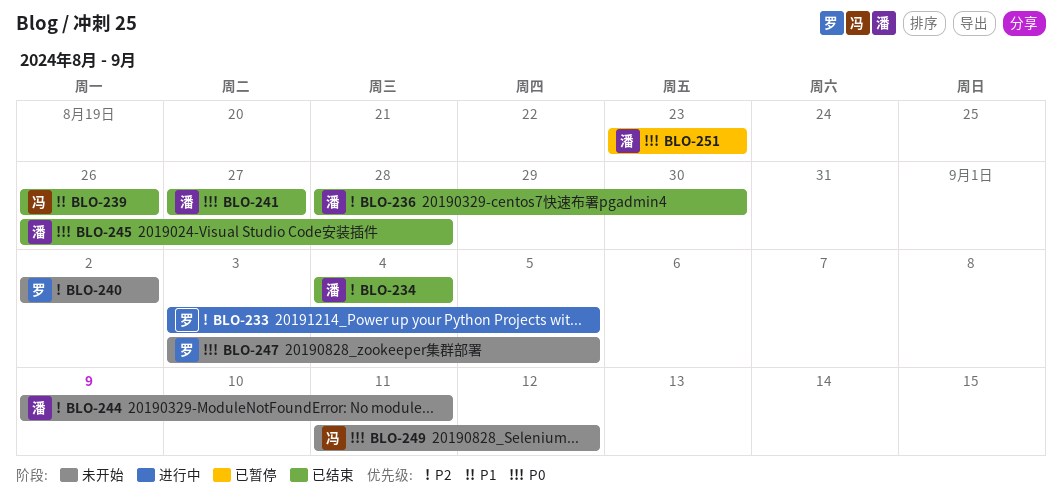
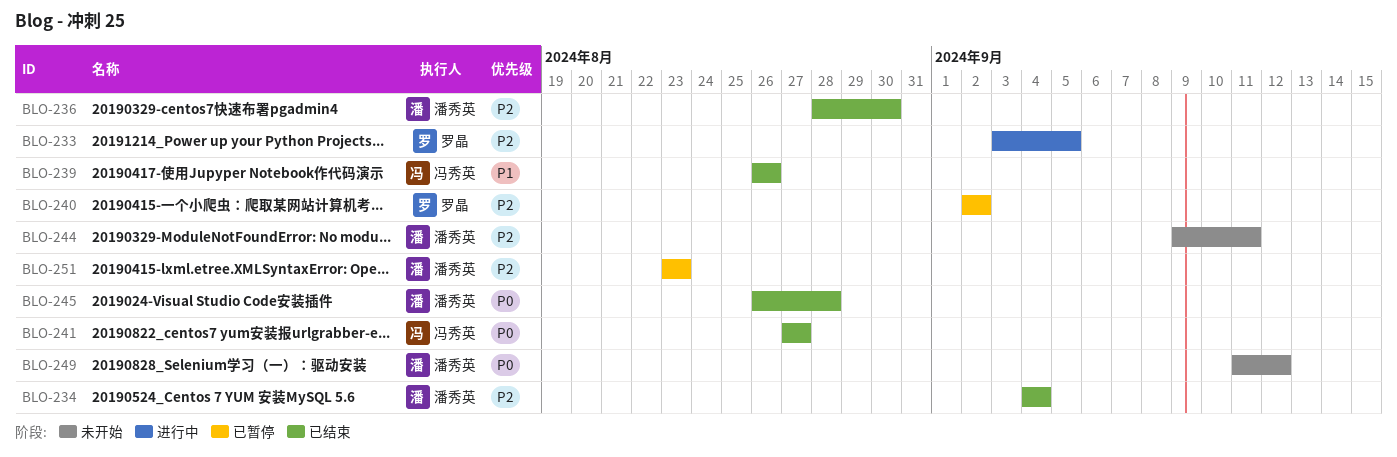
BLO-240, status: 未开始 -> 已暂停
BLO-241, owner: 潘秀英 -> 冯秀英
BLO-247: present -> none
BLO-249, owner: 冯秀英 -> 潘秀英
BLO-251, priority: P0 -> P2

